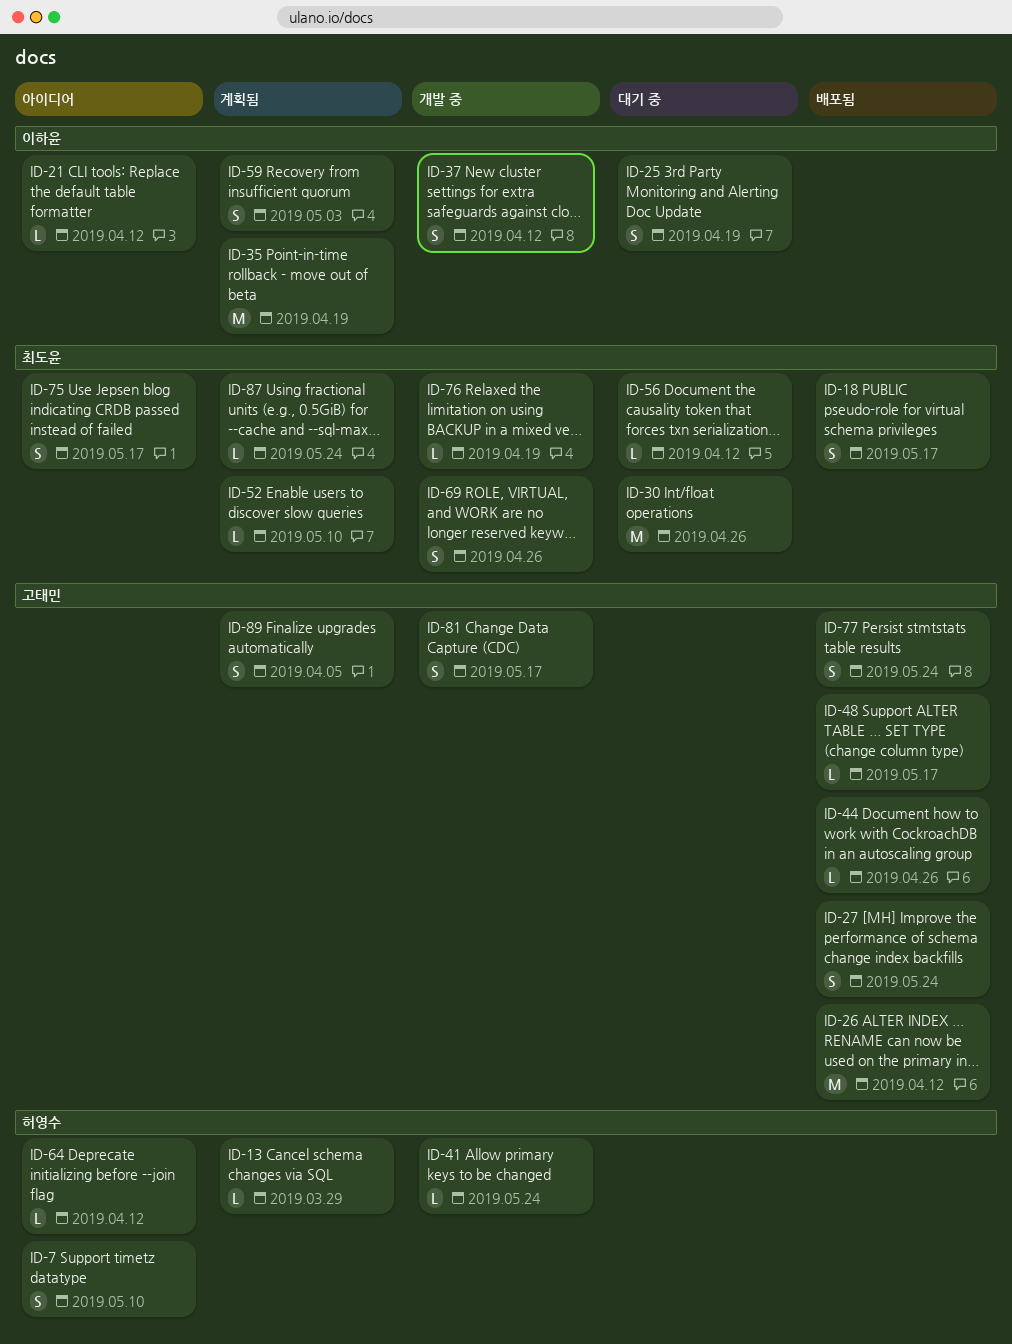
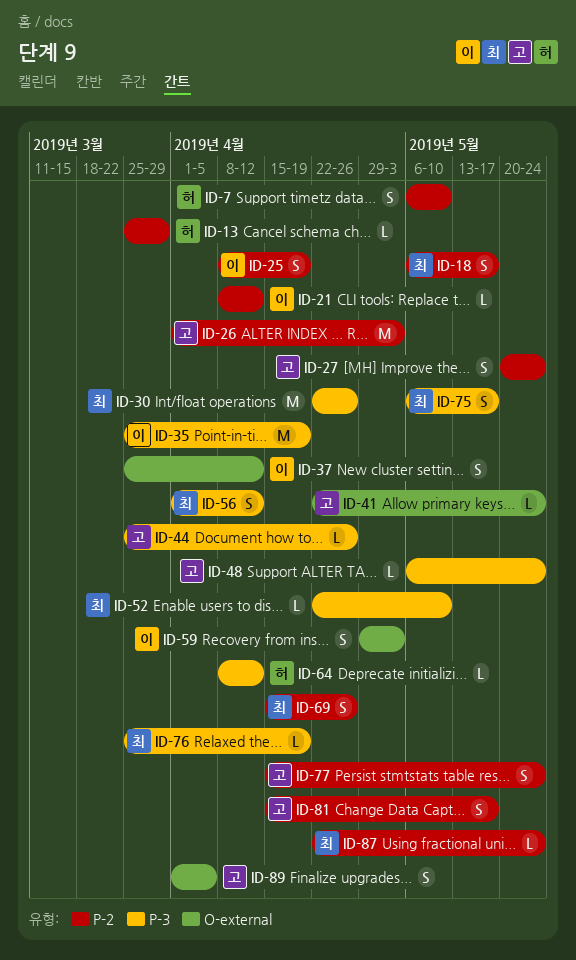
ID-26, due: Apr 12 -> May 3
ID-41, owner: 허영수 -> 고태민
ID-48, due: May 17 -> May 24
ID-56, estimate: L -> S

